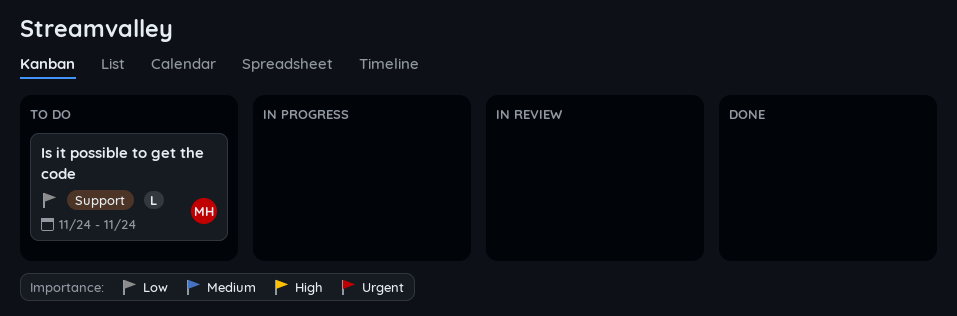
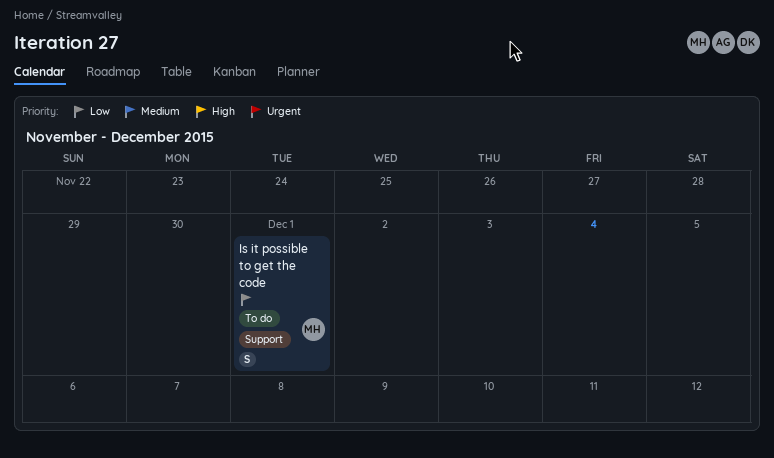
Is it possible to get the code, estimate: L -> S
Is it possible to get the code, due: Nov 24 -> Dec 1

